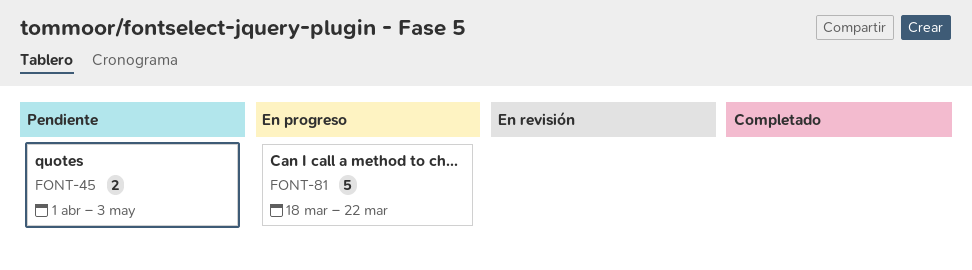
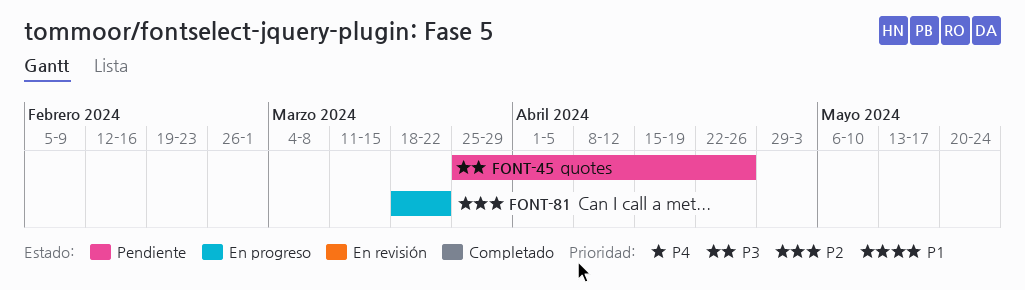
FONT-45, start: Apr 1 -> Mar 25
FONT-45, due: May 3 -> Apr 26

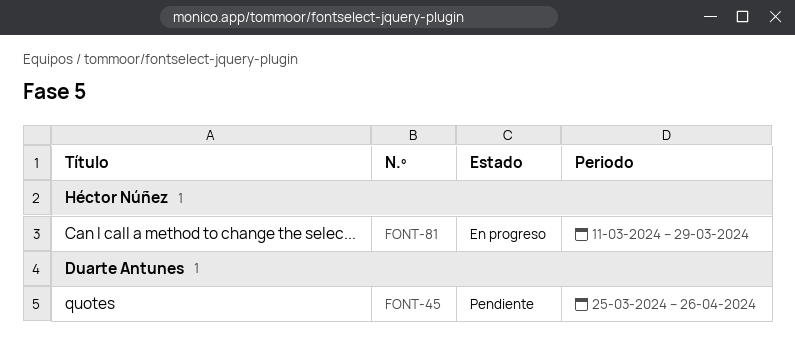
FONT-81, start: Mar 18 -> Mar 11
FONT-81, due: Mar 22 -> Mar 29

